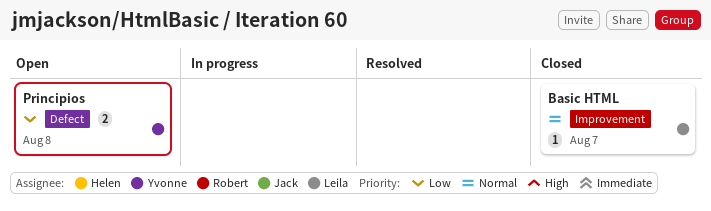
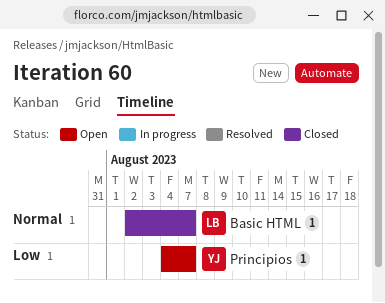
Principios, estimate: 2 -> 1
Principios, due: Aug 8 -> Aug 7

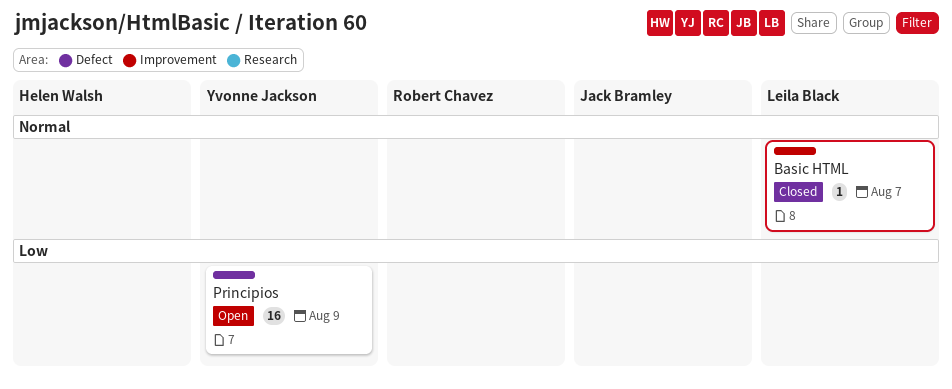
Principios, estimate: 1 -> 16
Principios, due: Aug 7 -> Aug 9

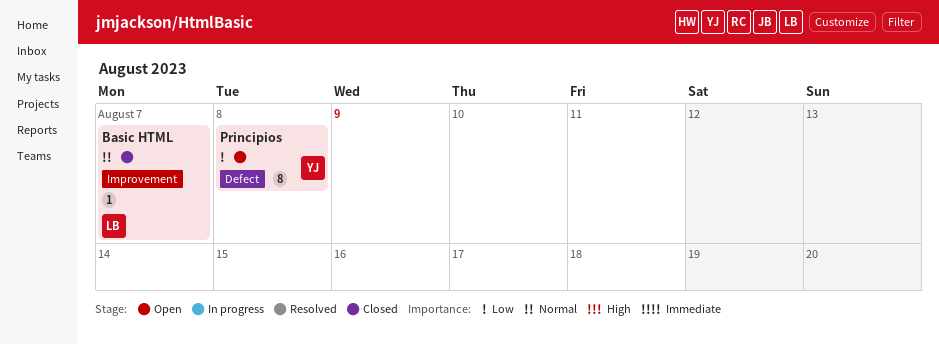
Principios, estimate: 16 -> 8
Principios, due: Aug 9 -> Aug 8

